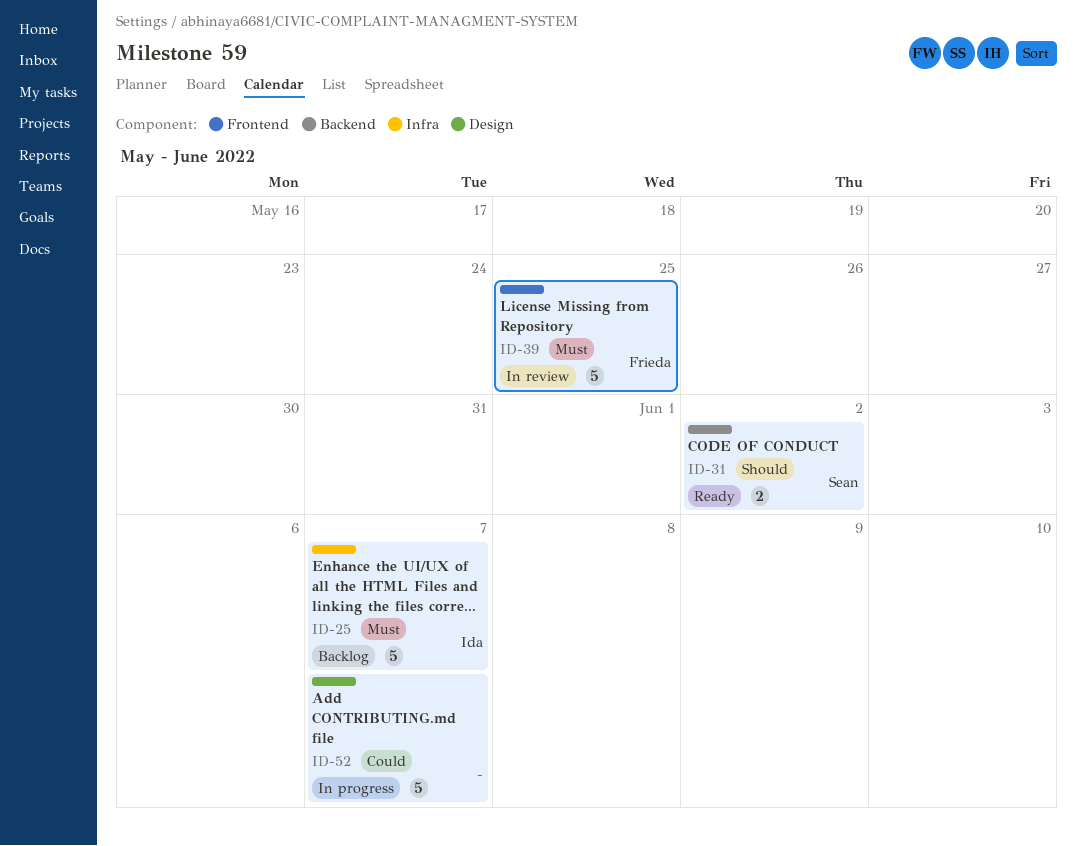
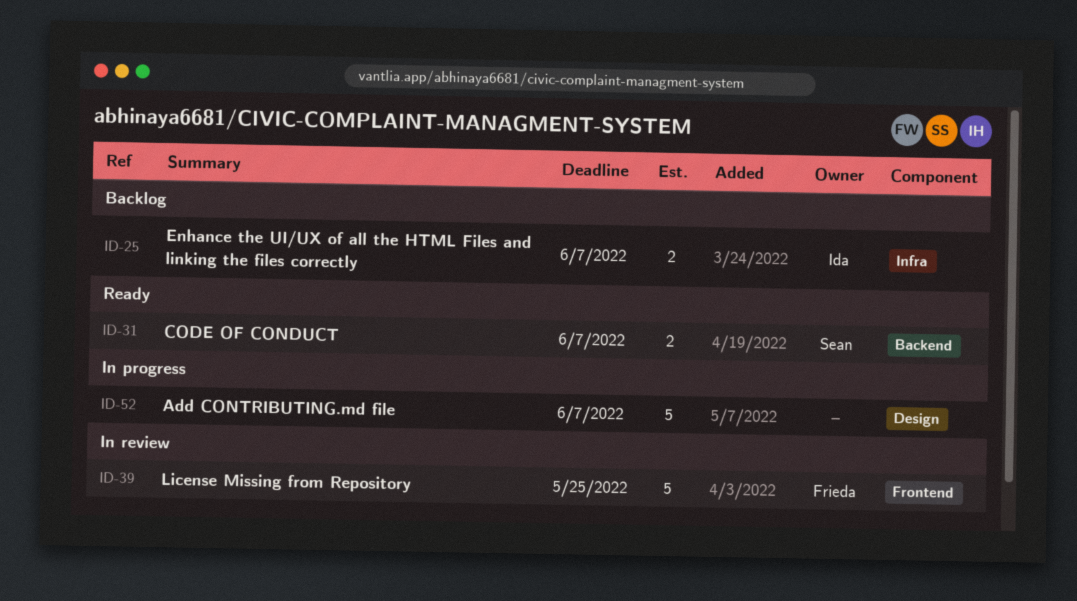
ID-25, estimate: 5 -> 2
ID-31, due: Jun 2 -> Jun 7

